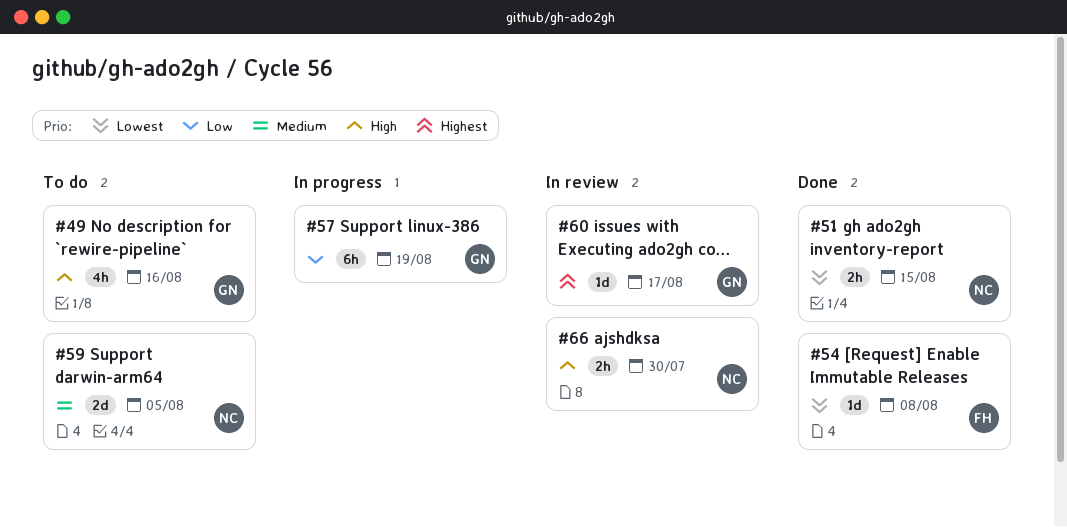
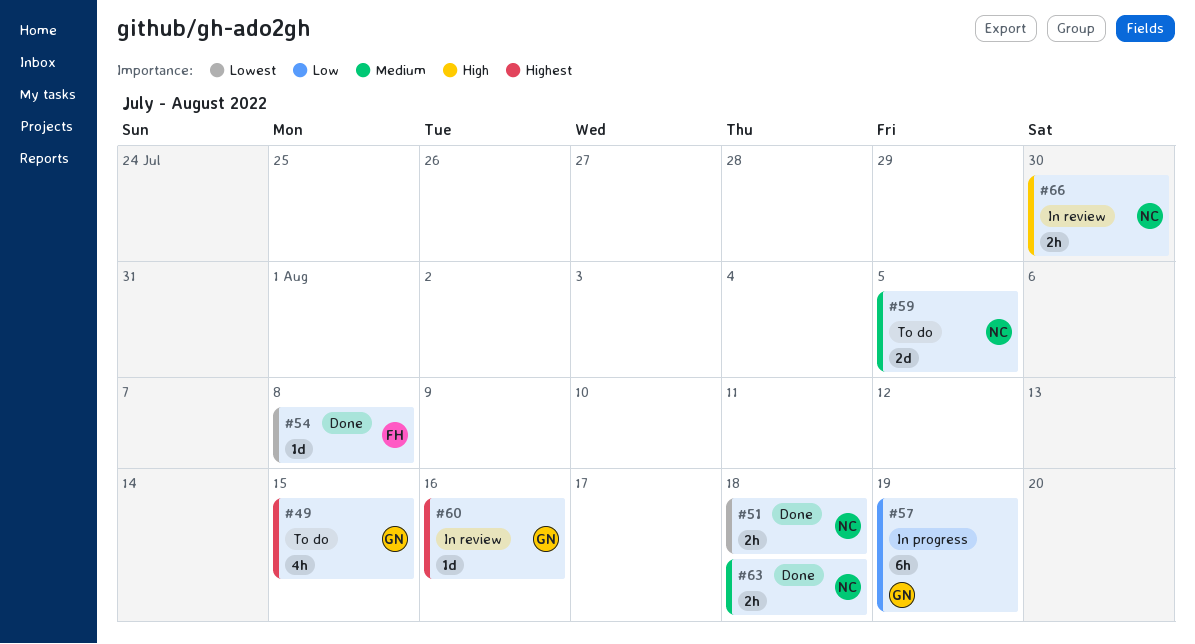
#49, priority: High -> Highest
#49, due: Aug 16 -> Aug 15
#51, due: Aug 15 -> Aug 18
#60, due: Aug 17 -> Aug 16
#63: none -> present

